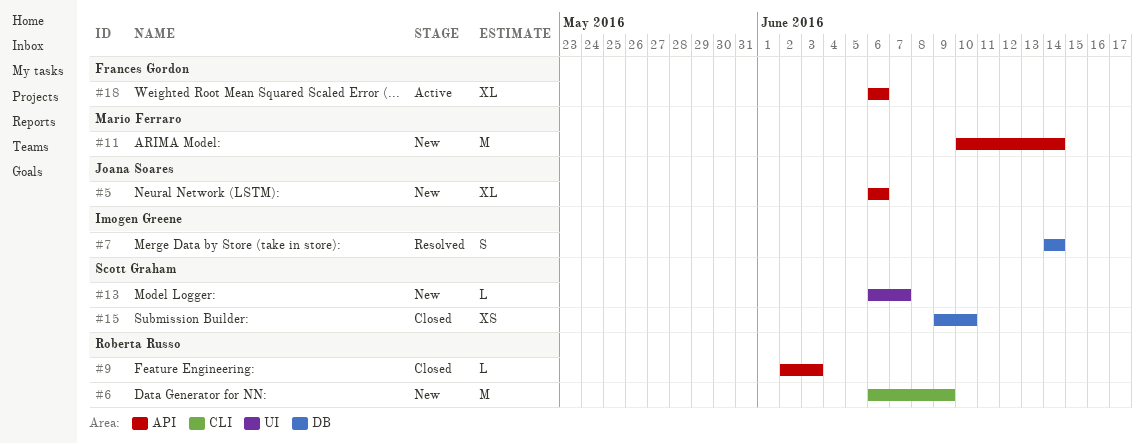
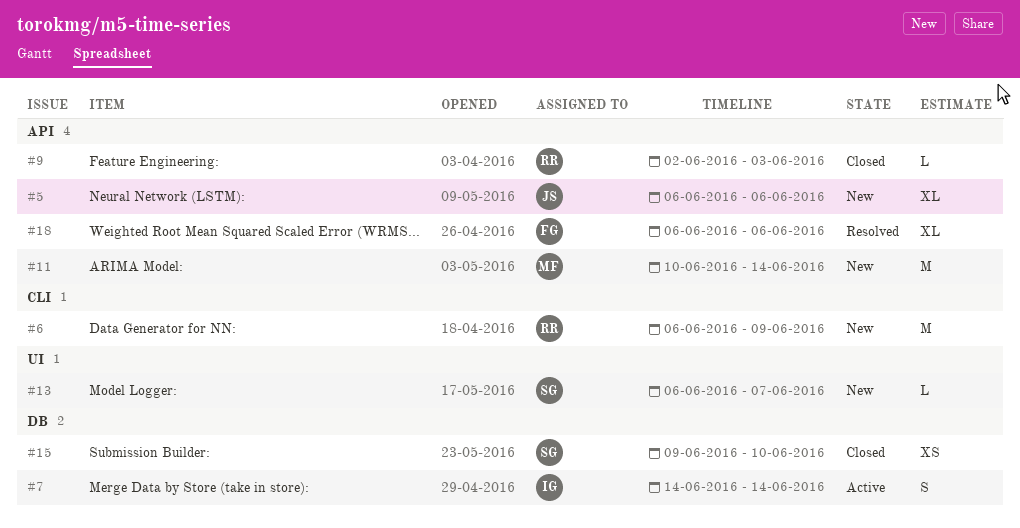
#7, status: Resolved -> Active
#18, status: Active -> Resolved

